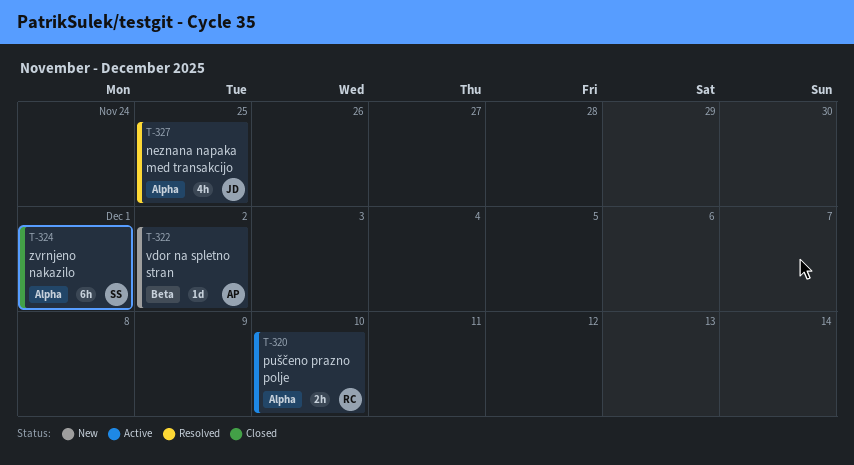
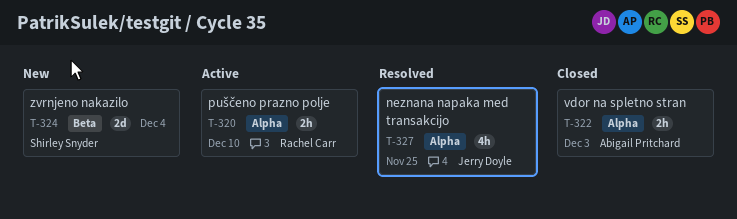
T-322, status: New -> Closed
T-322, label: Beta -> Alpha
T-322, estimate: 1d -> 2h
T-322, due: Dec 2 -> Dec 3
T-324, status: Closed -> New
T-324, label: Alpha -> Beta
T-324, estimate: 6h -> 2d
T-324, due: Dec 1 -> Dec 4

